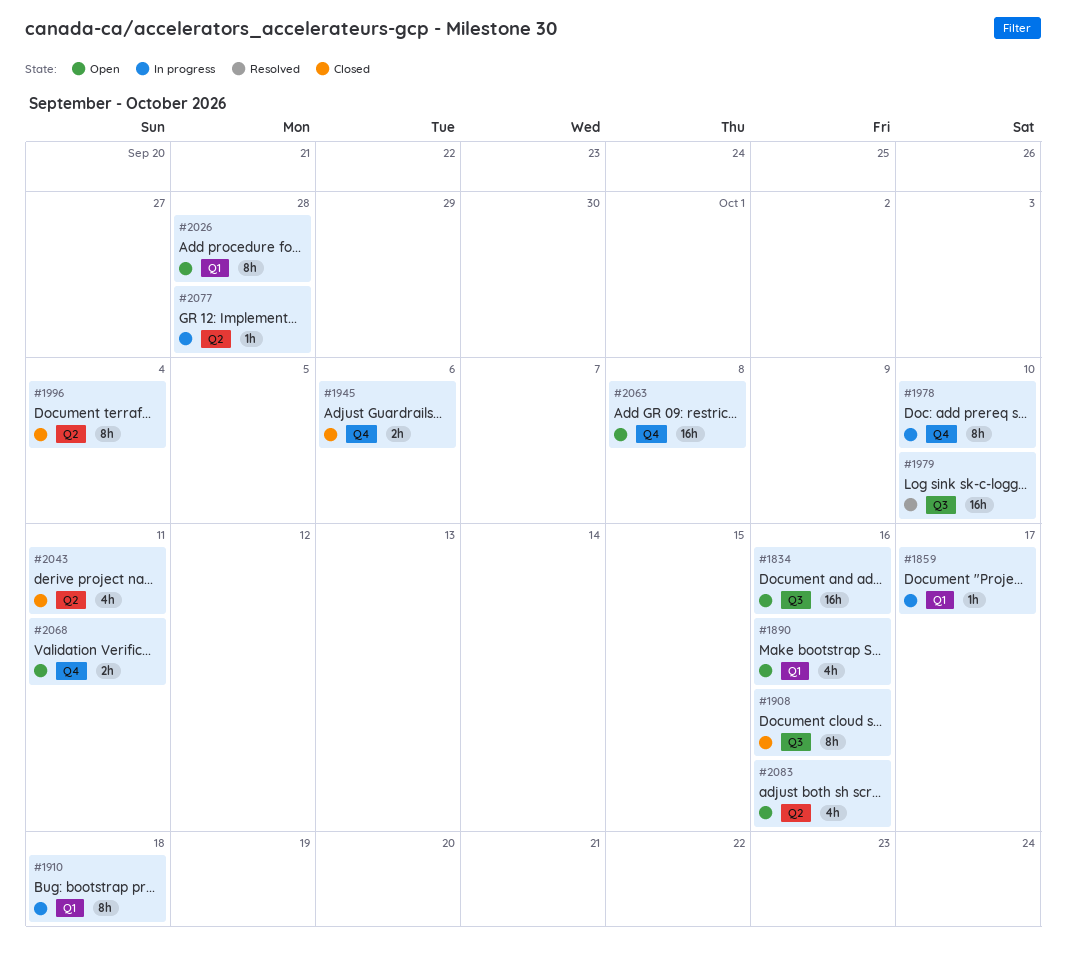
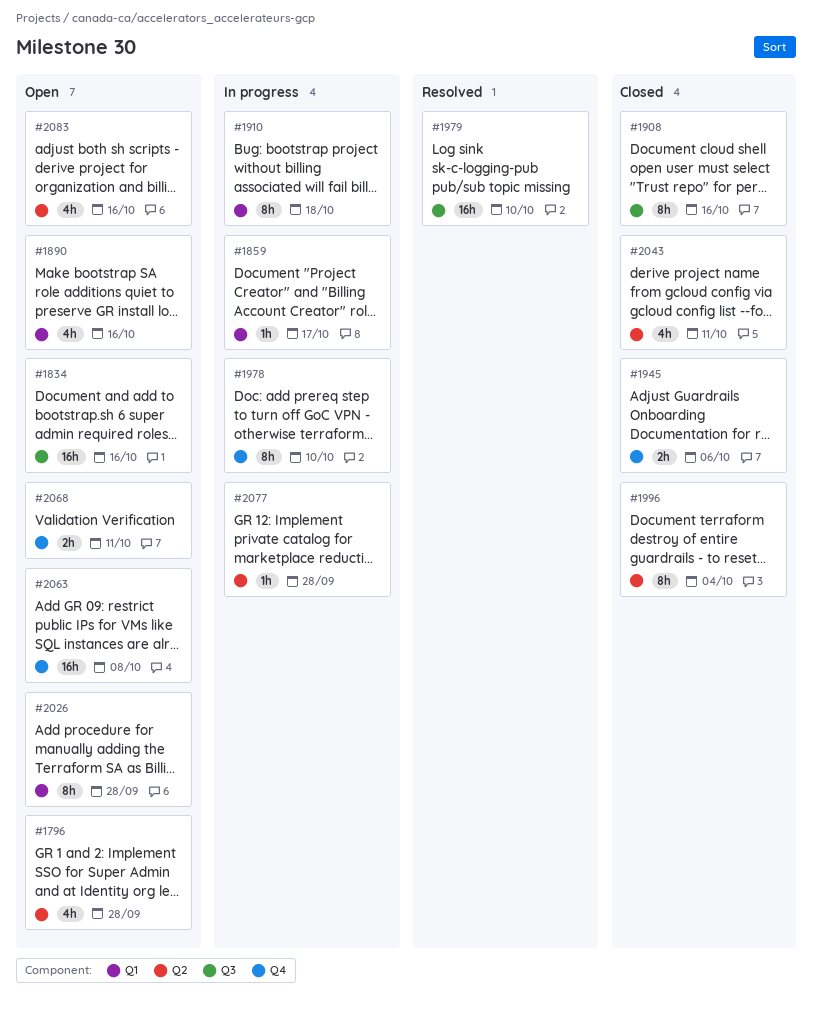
#1796: none -> present

